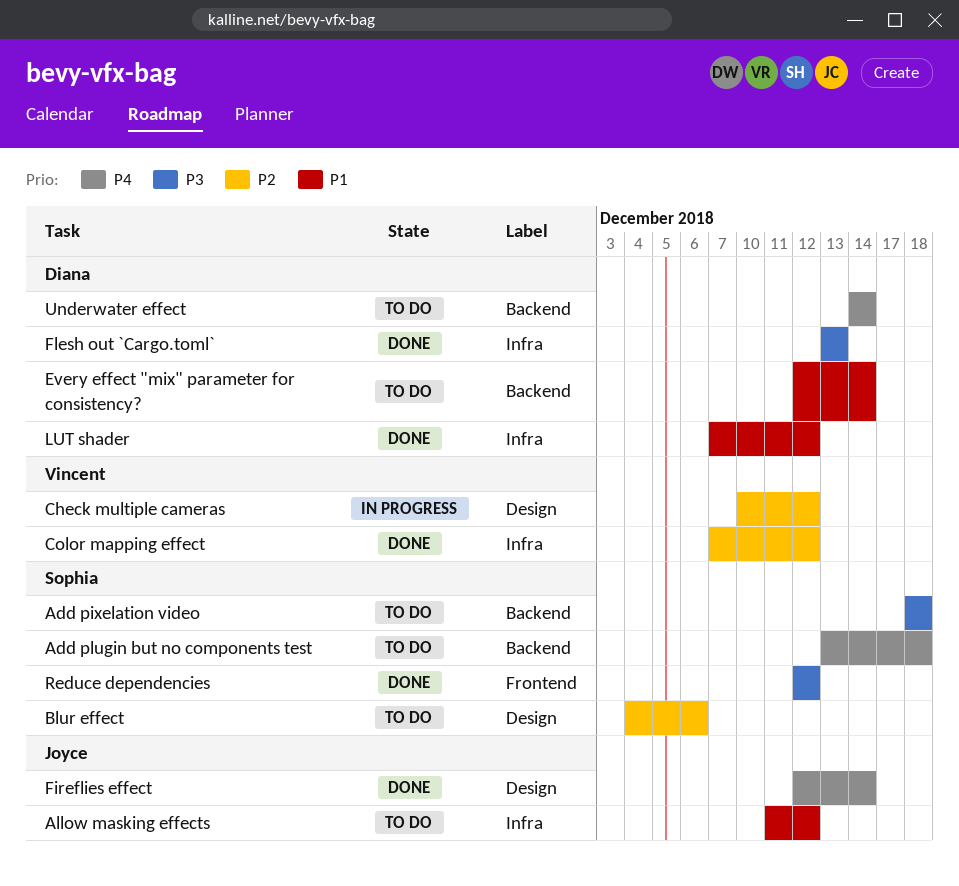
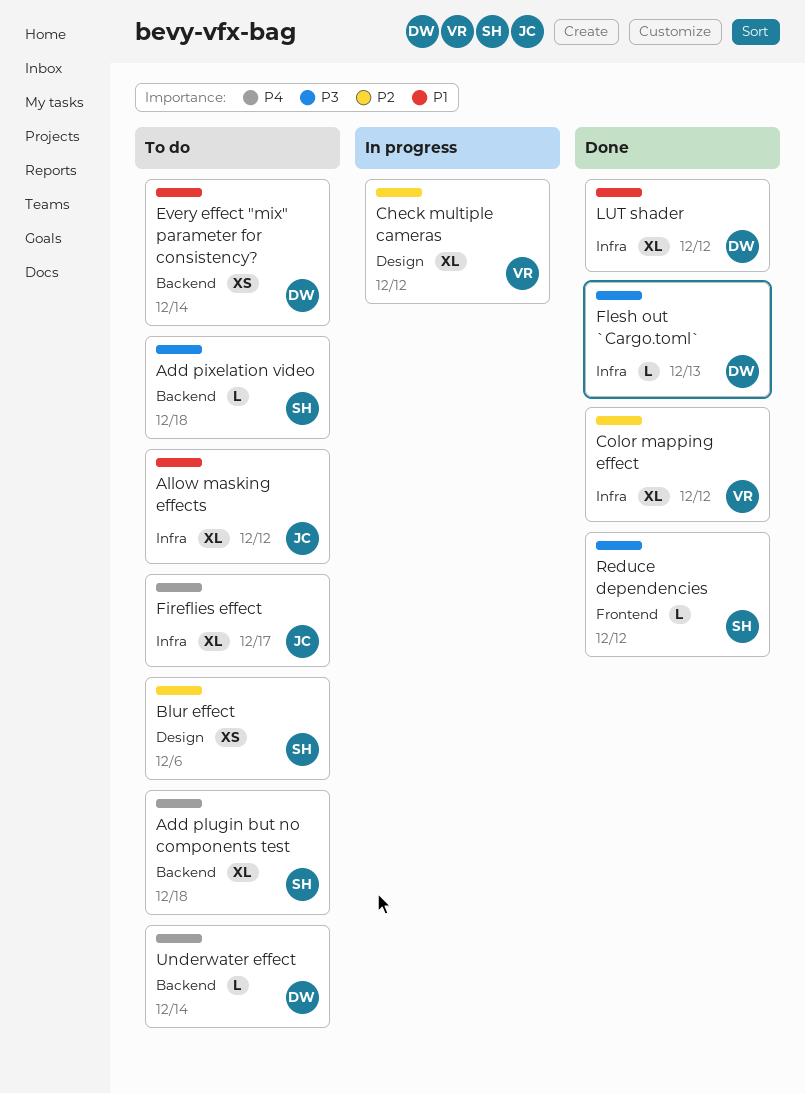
Fireflies effect, status: Done -> To do
Fireflies effect, label: Design -> Infra
Fireflies effect, due: Dec 14 -> Dec 17

